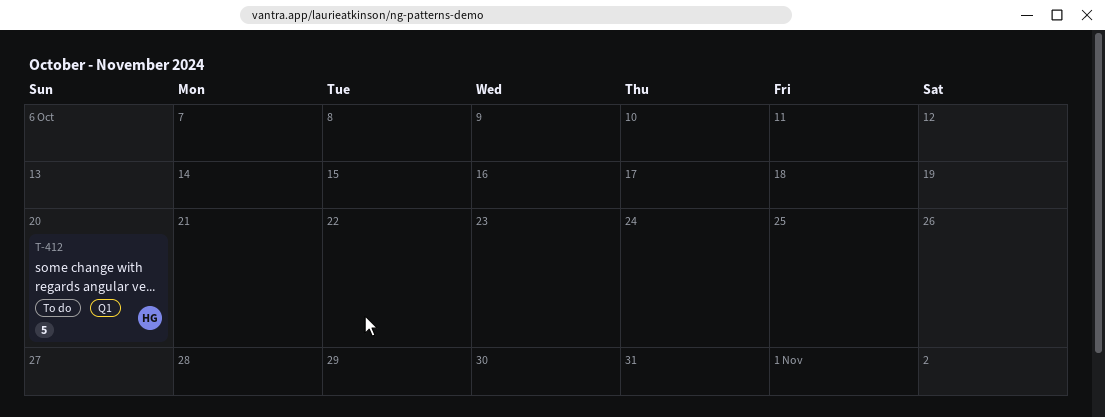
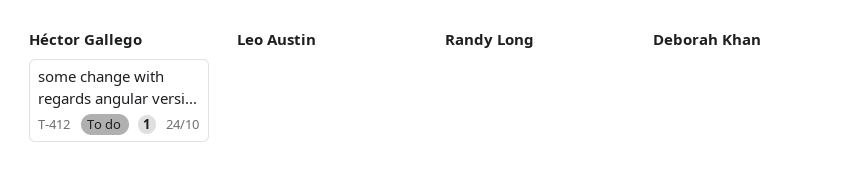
T-412, estimate: 5 -> 1
T-412, due: Oct 20 -> Oct 24

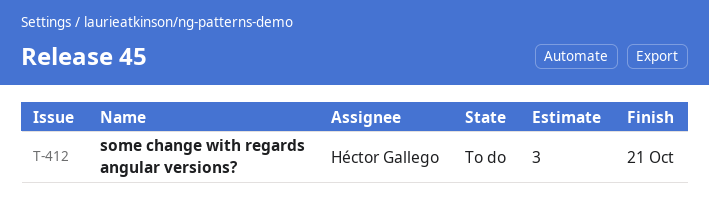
T-412, estimate: 1 -> 3
T-412, due: Oct 24 -> Oct 21

